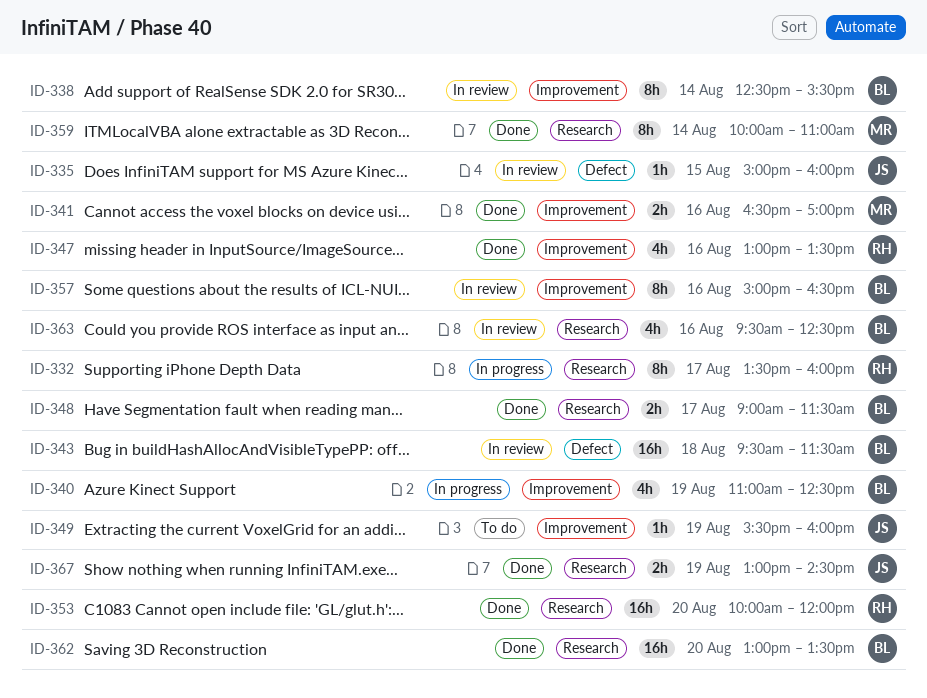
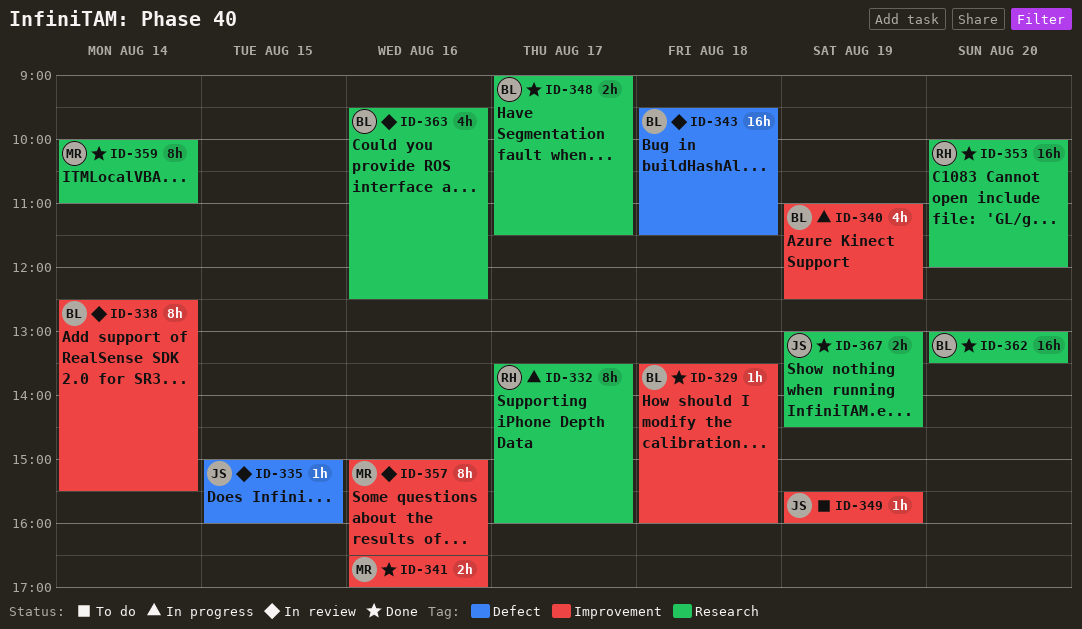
ID-329: none -> present
ID-347: present -> none
ID-357, owner: BL -> MR

